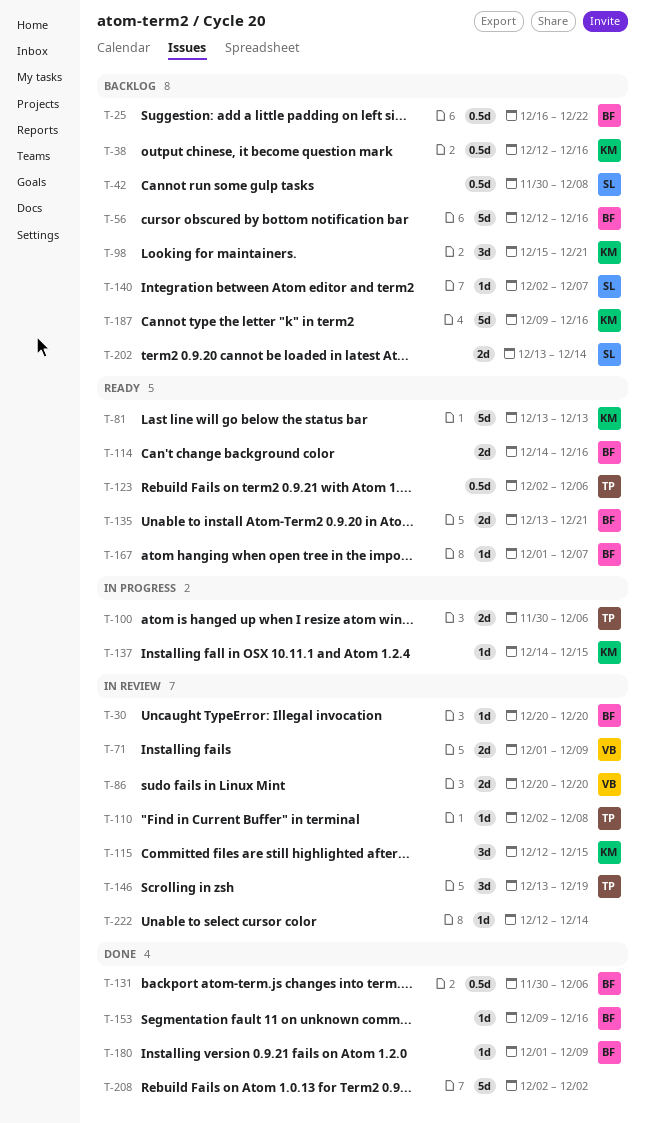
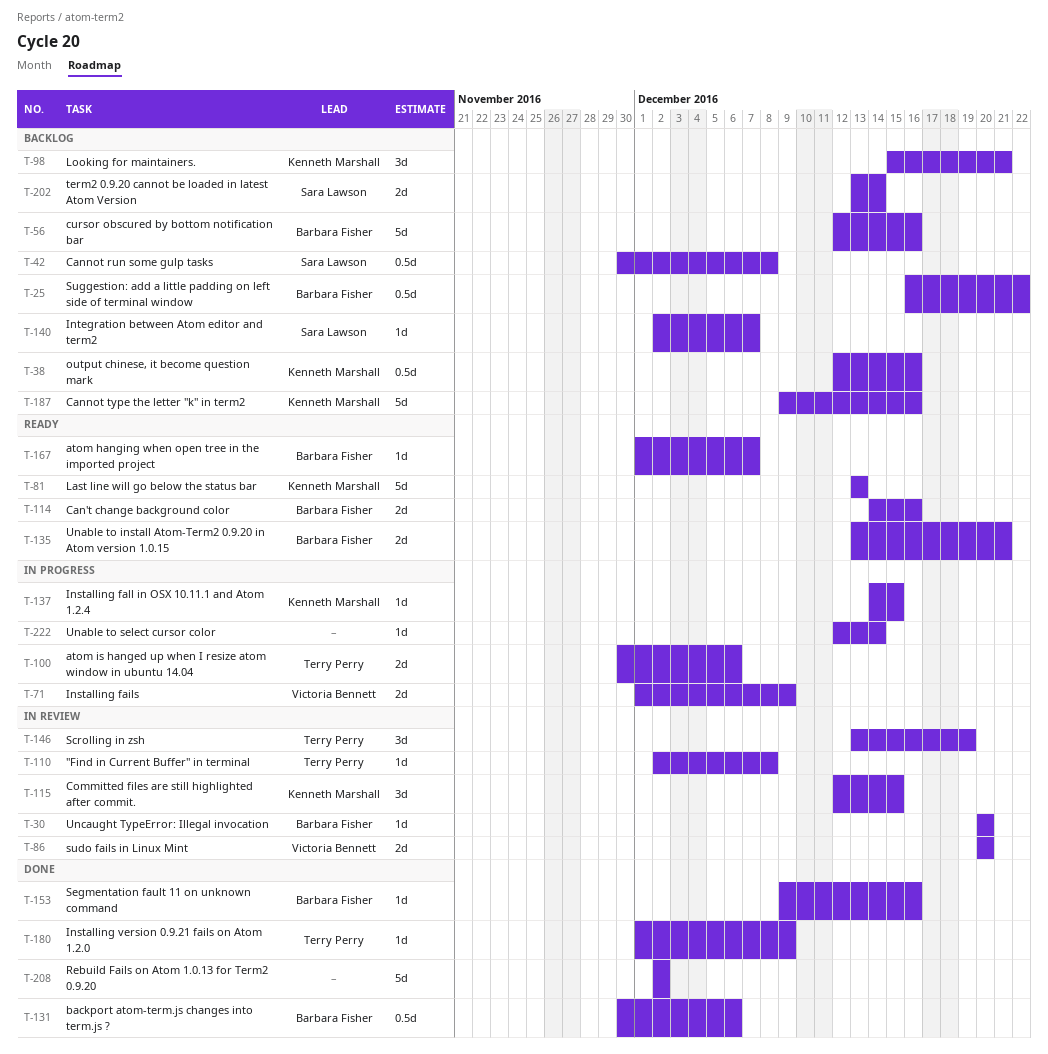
T-71, status: In review -> In progress
T-123: present -> none
T-180, owner: Barbara Fisher -> Terry Perry
T-222, status: In review -> In progress

